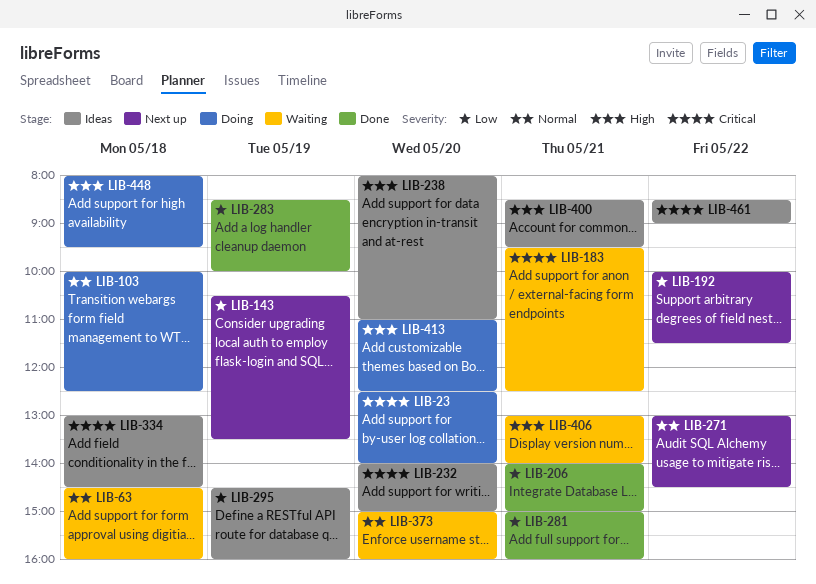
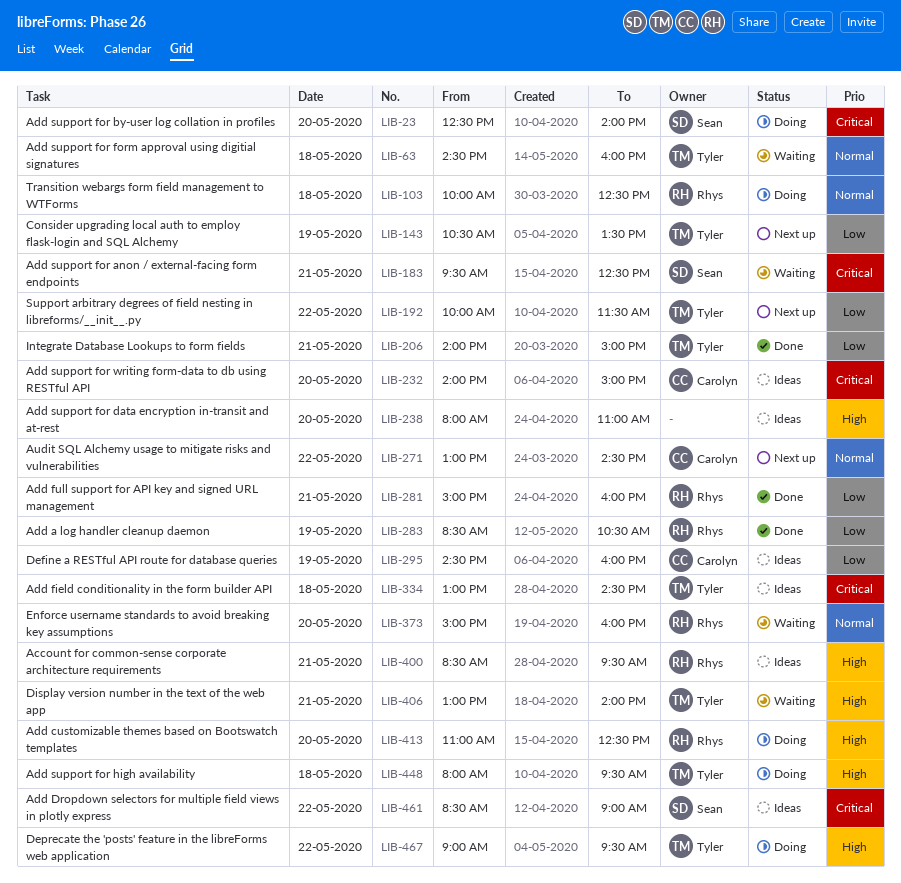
LIB-283, ends: 10:00 -> 10:30
LIB-467: none -> present

